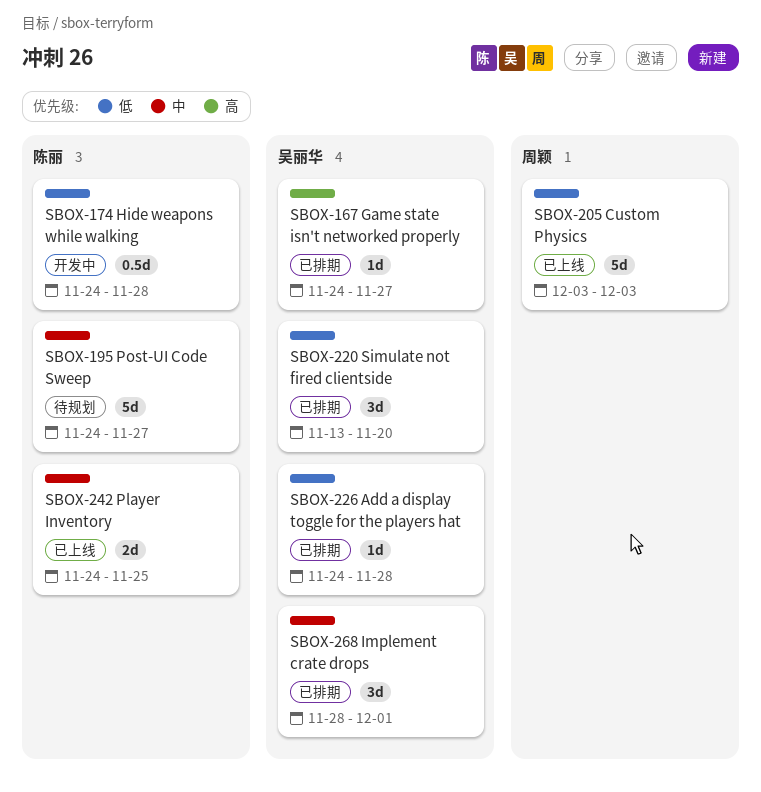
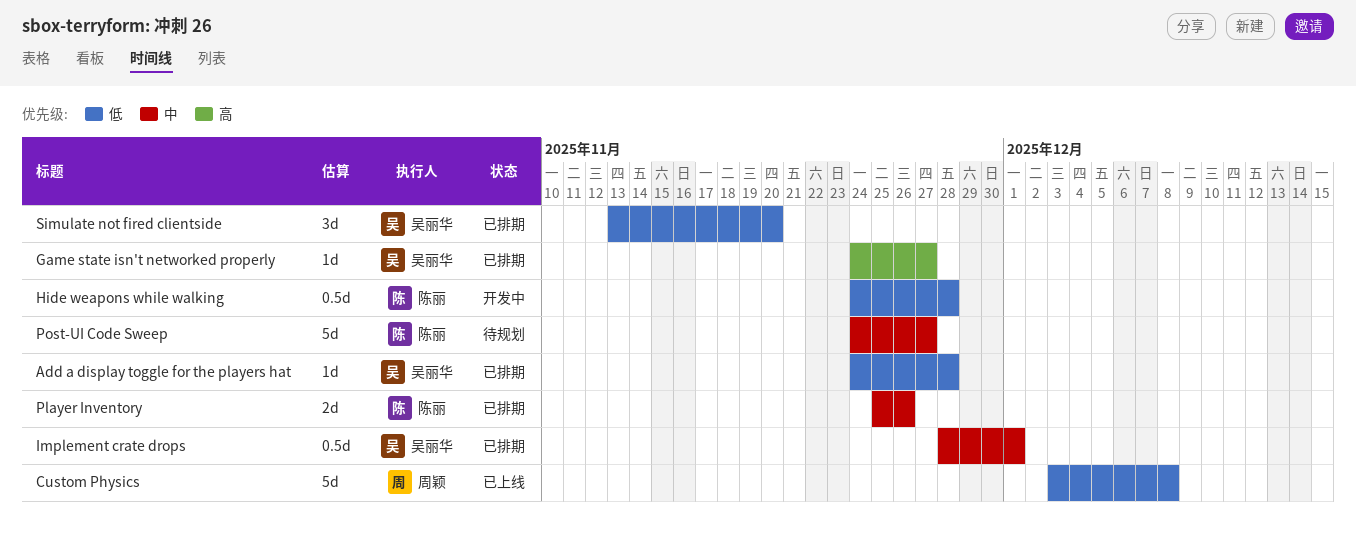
Custom Physics, due: Dec 3 -> Dec 8
Implement crate drops, estimate: 3d -> 0.5d
Player Inventory, status: 已上线 -> 已排期
Player Inventory, start: Nov 24 -> Nov 25
Player Inventory, due: Nov 25 -> Nov 26

